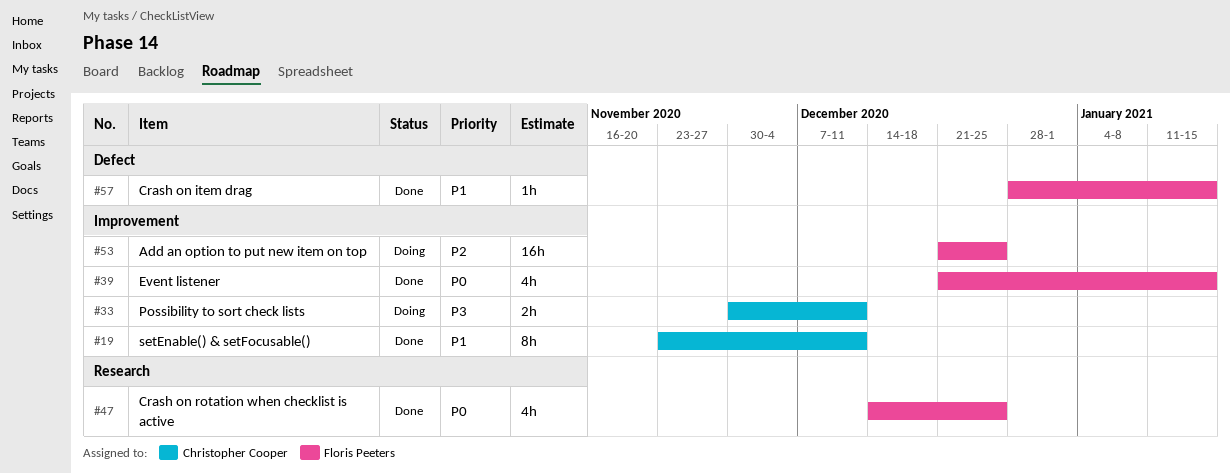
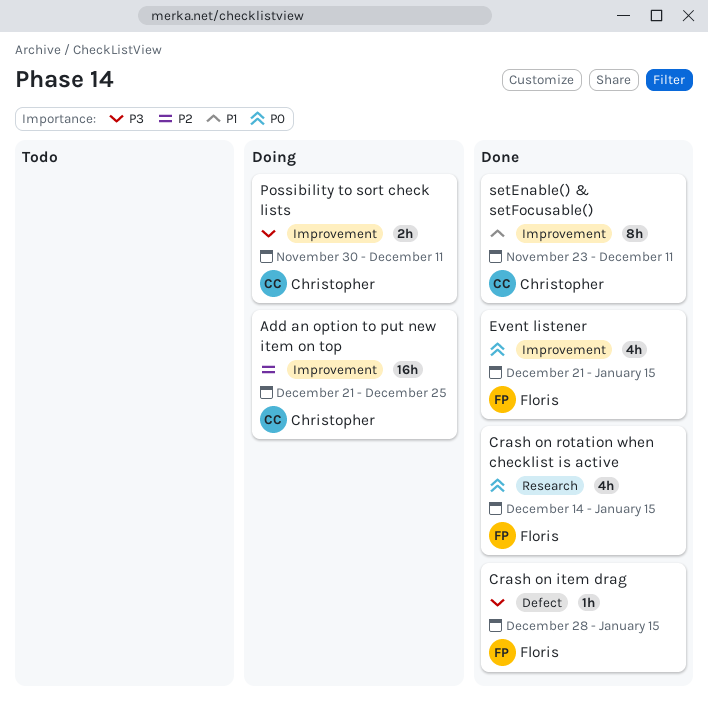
Add an option to put new item on top, owner: Floris Peeters -> Christopher Cooper
Crash on item drag, priority: P1 -> P3
Crash on rotation when checklist is active, due: Dec 25 -> Jan 15

